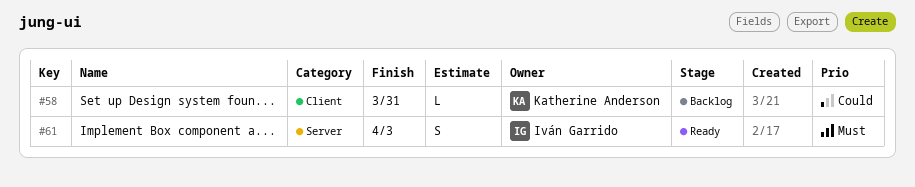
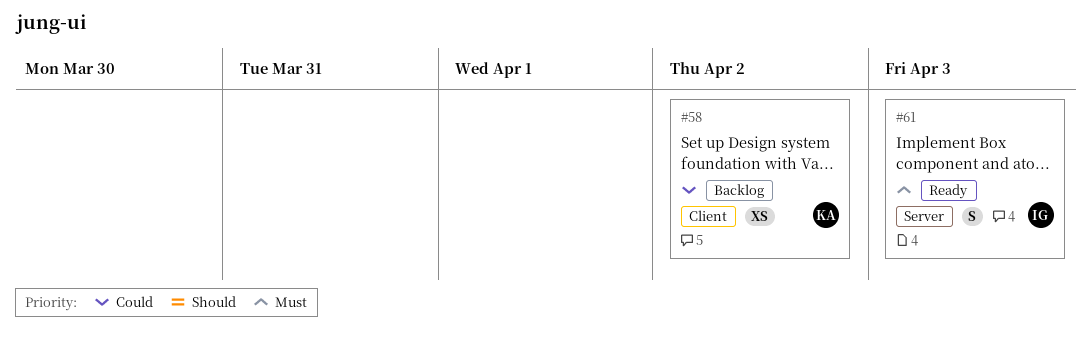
#58, estimate: L -> XS
#58, due: Mar 31 -> Apr 2

